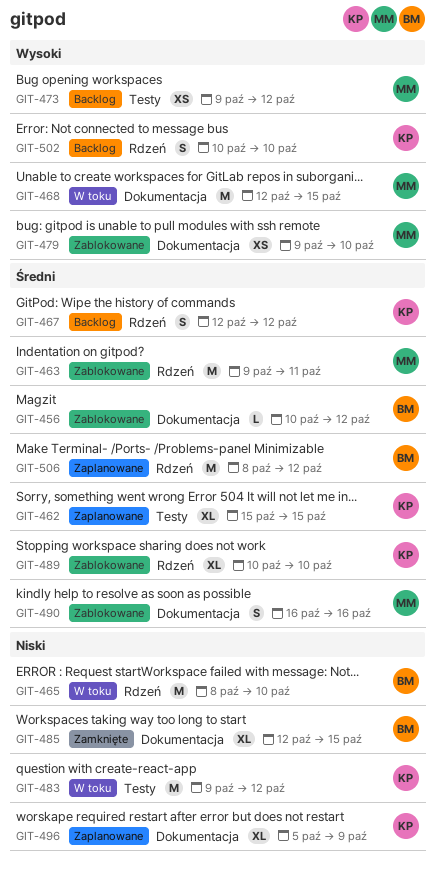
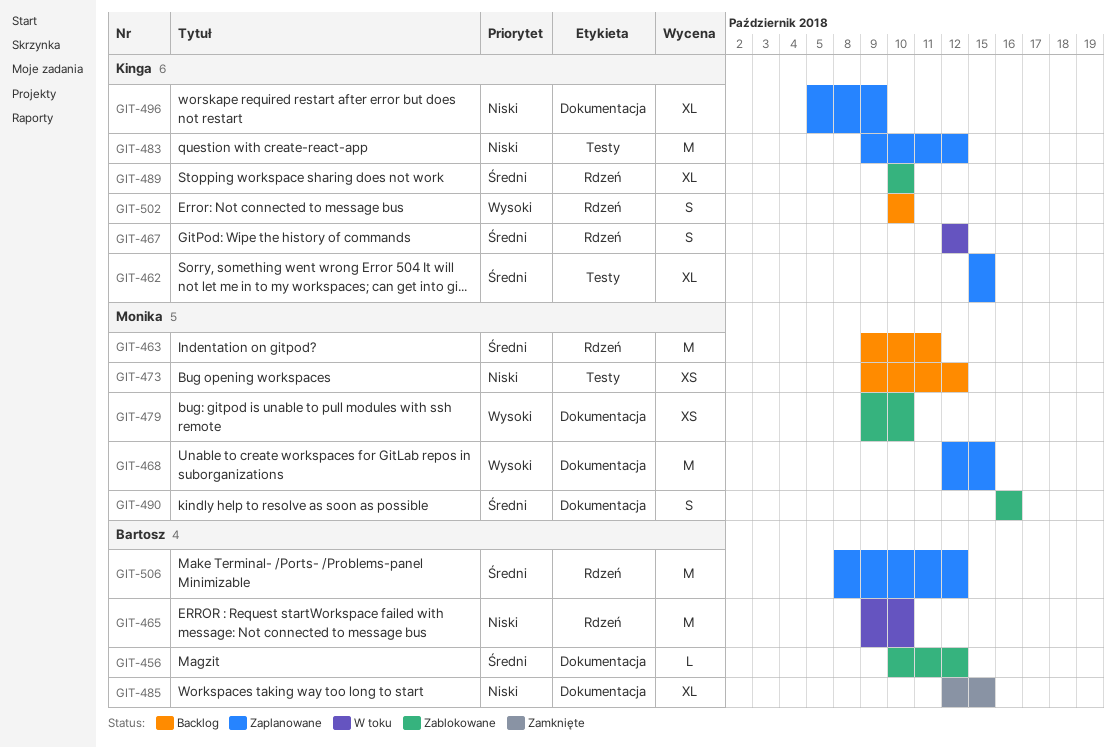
GIT-463, status: Zablokowane -> Backlog
GIT-465, start: Oct 8 -> Oct 9
GIT-467, status: Backlog -> W toku
GIT-468, status: W toku -> Zaplanowane
GIT-473, priority: Wysoki -> Niski
GIT-483, status: W toku -> Zaplanowane

